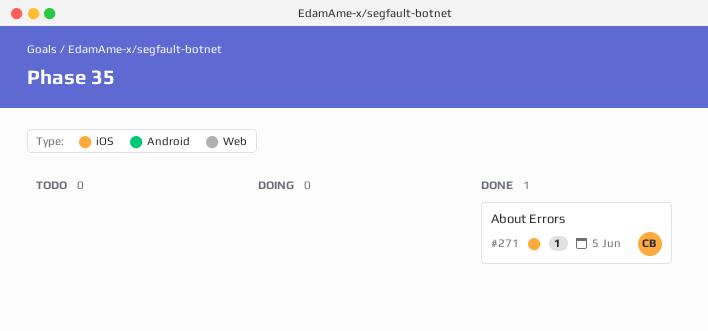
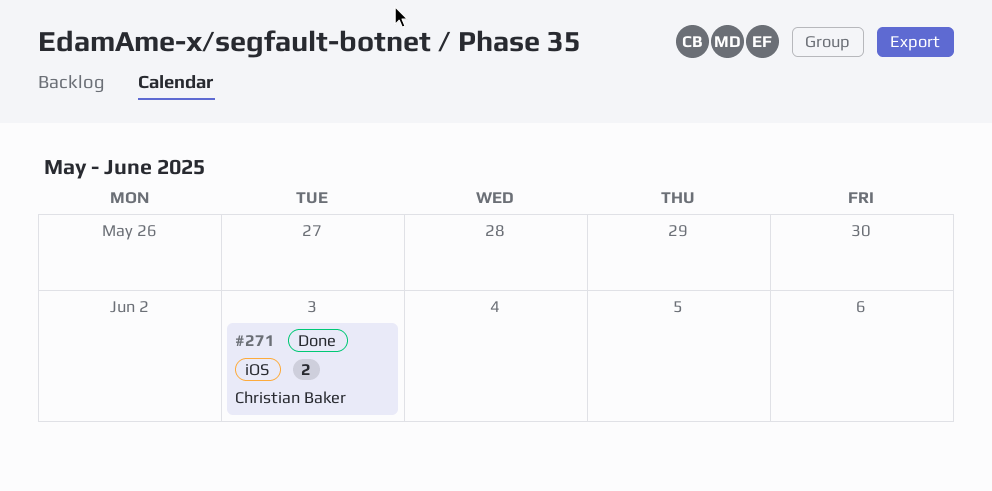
#271, estimate: 1 -> 2
#271, due: Jun 5 -> Jun 3

